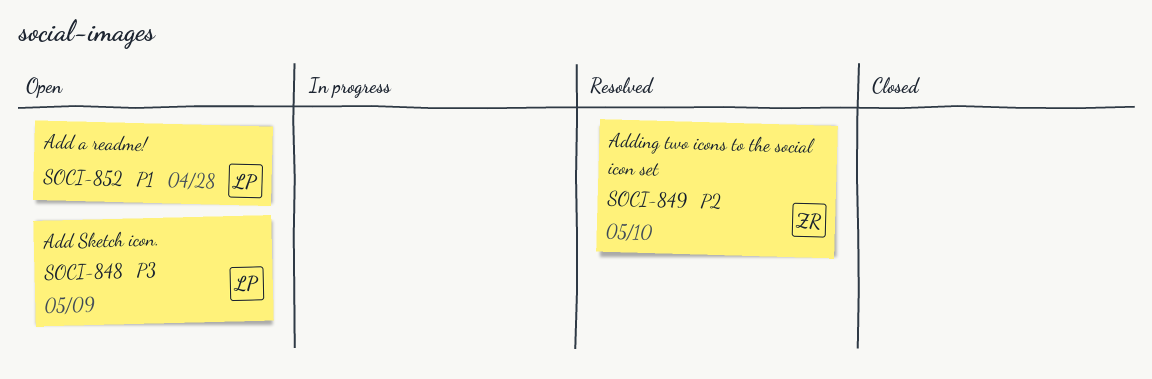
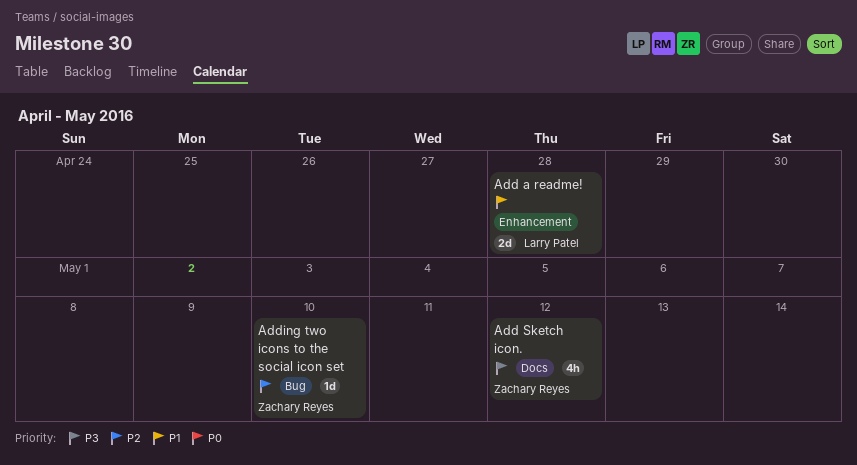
Add Sketch icon., owner: Larry Patel -> Zachary Reyes
Add Sketch icon., due: May 9 -> May 12

